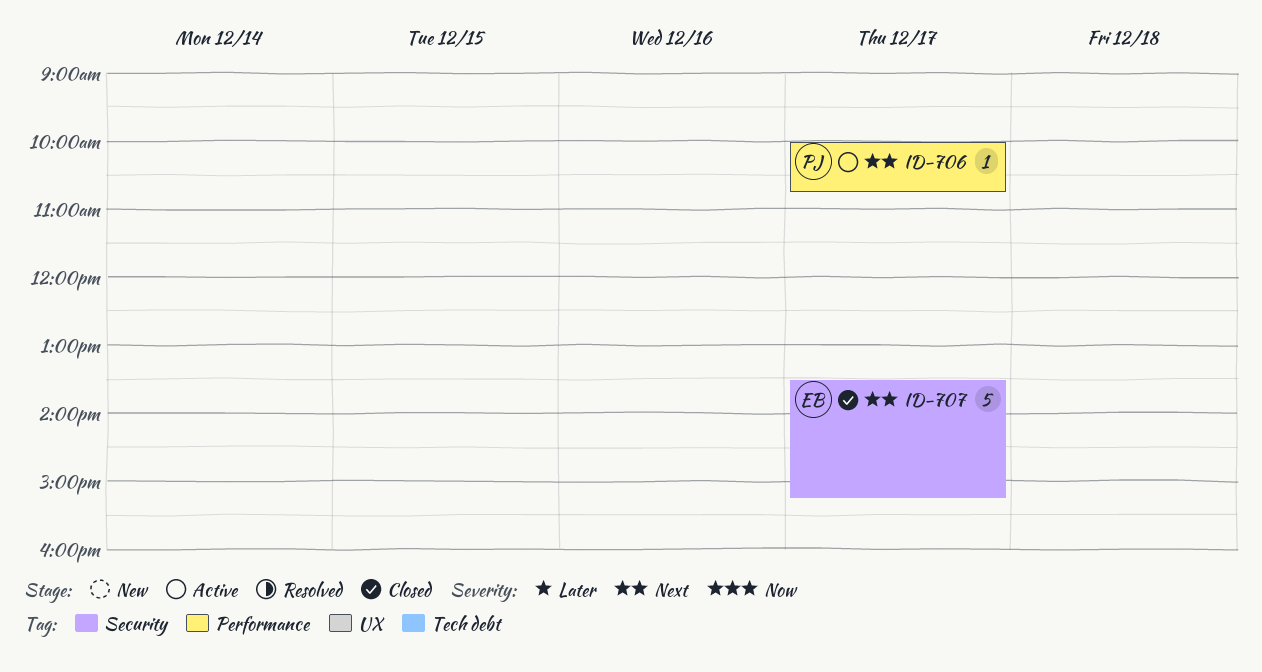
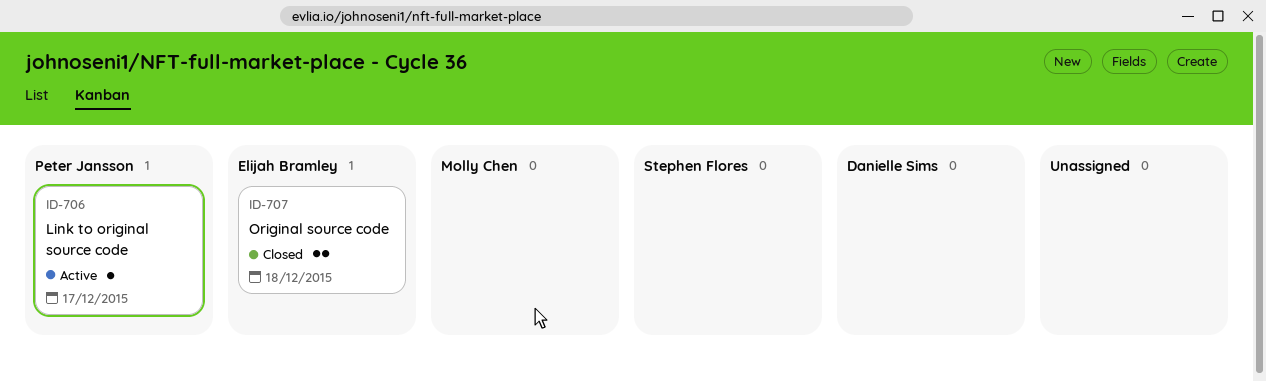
ID-707, estimate: 5 -> 2
ID-707, day: Dec 17 -> Dec 18

